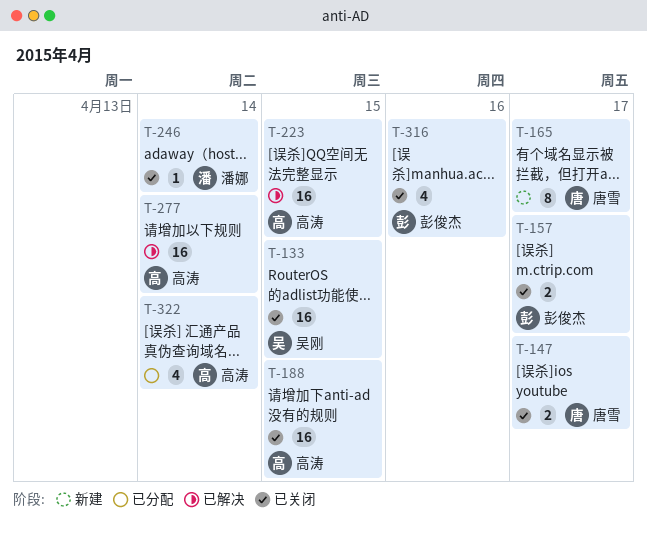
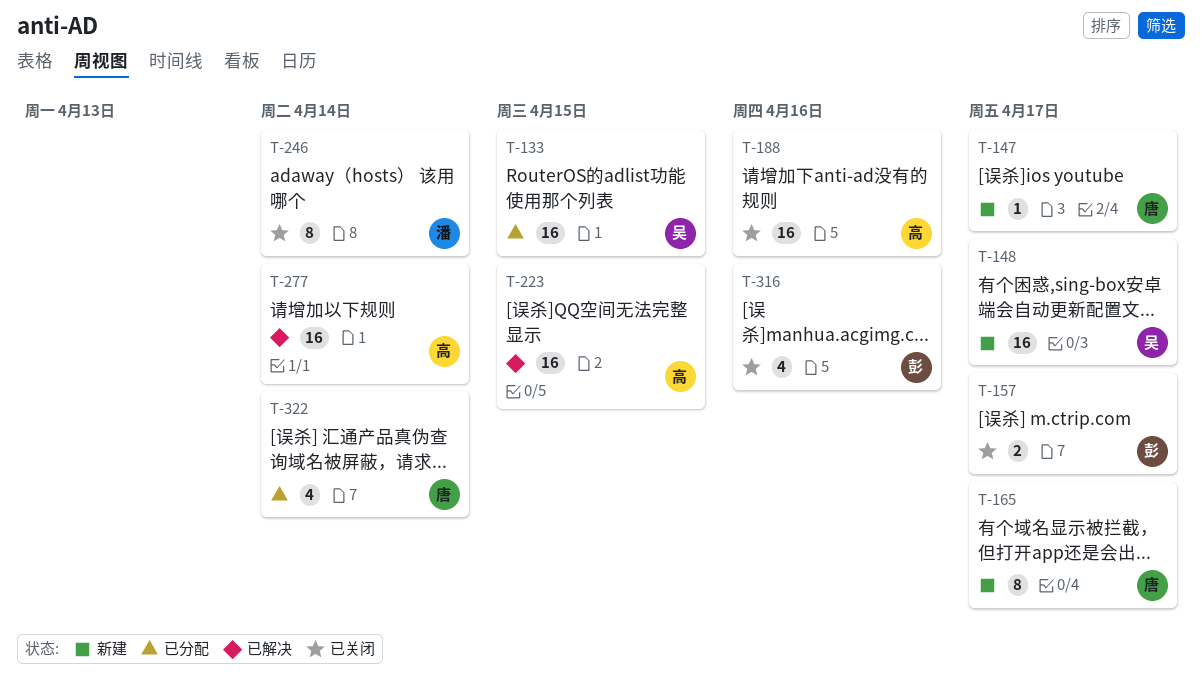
T-133, status: 已关闭 -> 已分配
T-147, status: 已关闭 -> 新建
T-147, estimate: 2 -> 1
T-148: none -> present
T-188, due: Apr 15 -> Apr 16
T-246, estimate: 1 -> 8
T-322, owner: 高涛 -> 唐雪

